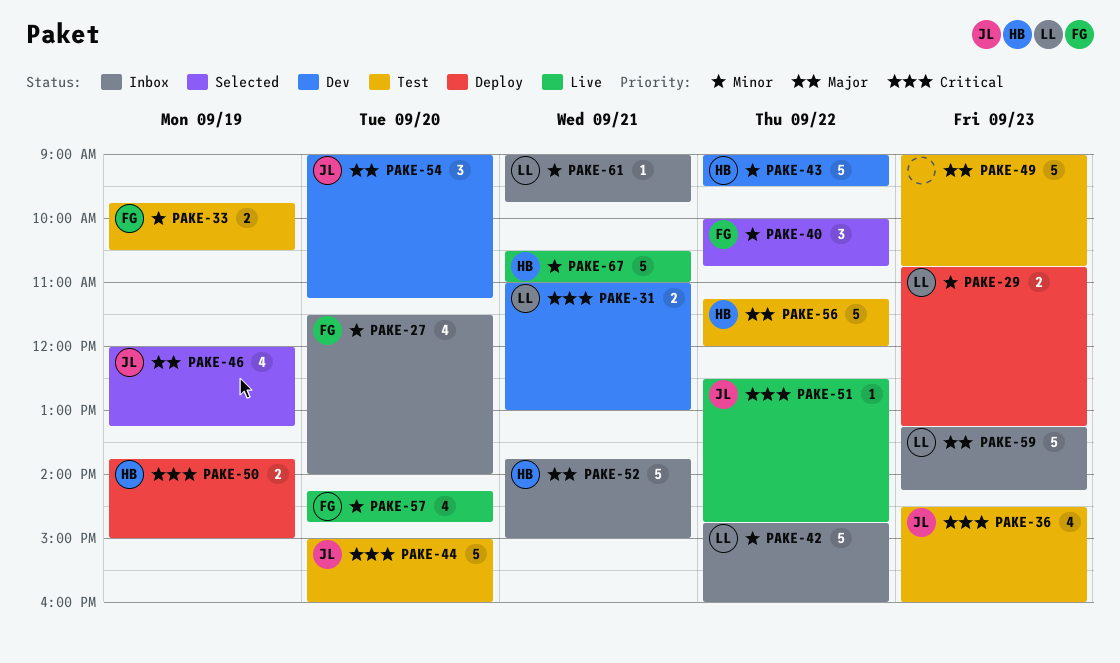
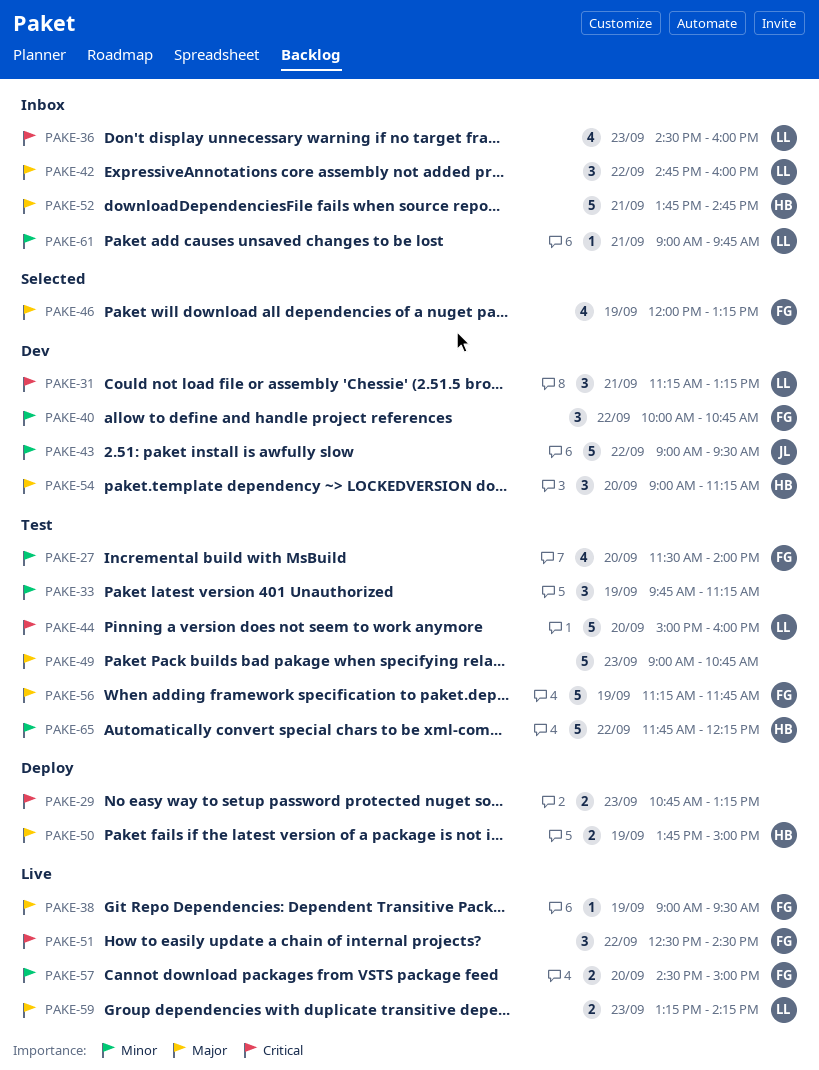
PAKE-27, status: Inbox -> Test
PAKE-29, owner: LL -> none
PAKE-29, priority: Minor -> Critical
PAKE-31, estimate: 2 -> 3
PAKE-31, begins: 11:00 -> 11:15
PAKE-31, ends: 13:00 -> 13:15
PAKE-33, owner: FG -> none
PAKE-33, estimate: 2 -> 3
PAKE-33, ends: 10:30 -> 11:15
PAKE-36, status: Test -> Inbox
PAKE-36, owner: JL -> LL
PAKE-38: none -> present
PAKE-40, status: Selected -> Dev
PAKE-42, priority: Minor -> Major
PAKE-42, estimate: 5 -> 3
PAKE-43, owner: HB -> JL
PAKE-44, owner: JL -> LL
PAKE-46, owner: JL -> FG
PAKE-50, priority: Critical -> Major
PAKE-51, owner: JL -> FG
PAKE-51, estimate: 1 -> 3
PAKE-51, ends: 14:45 -> 14:30
PAKE-52, ends: 15:00 -> 14:45
PAKE-54, owner: JL -> HB
PAKE-56, owner: HB -> FG
PAKE-56, day: Sep 22 -> Sep 19
PAKE-56, ends: 12:00 -> 11:45
PAKE-57, estimate: 4 -> 2
PAKE-57, begins: 14:15 -> 14:30
PAKE-57, ends: 14:45 -> 15:00
PAKE-59, status: Inbox -> Live
PAKE-59, estimate: 5 -> 2
PAKE-65: none -> present
PAKE-67: present -> none

